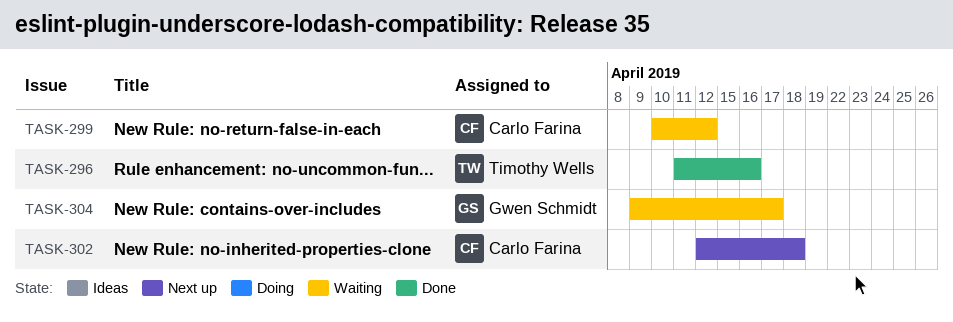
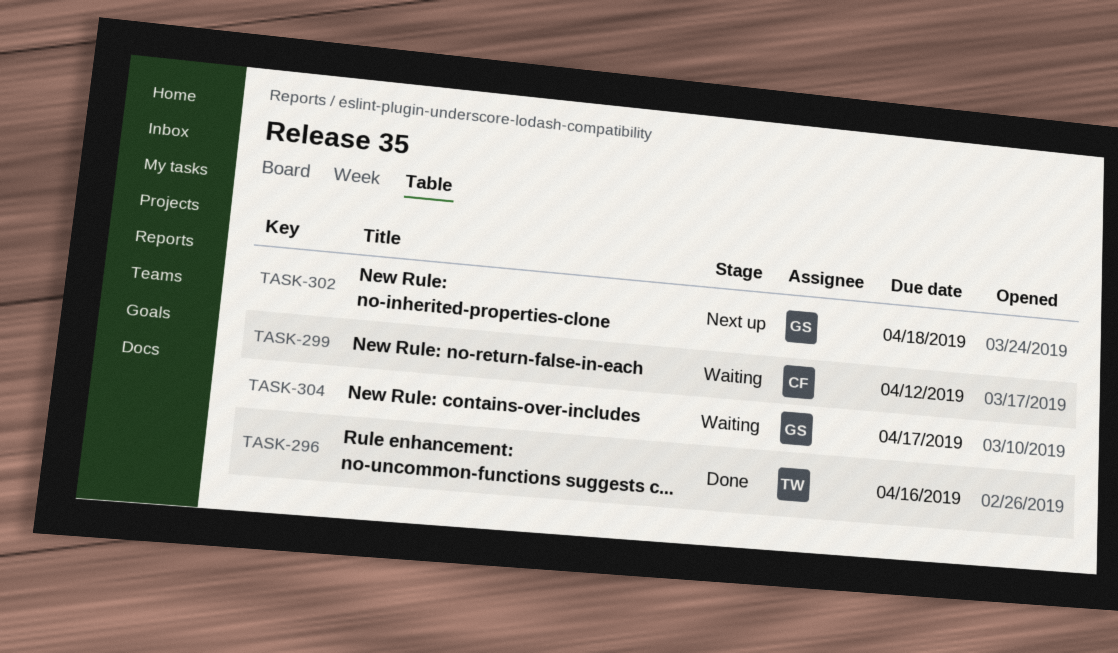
TASK-302, owner: Carlo Farina -> Gwen Schmidt

